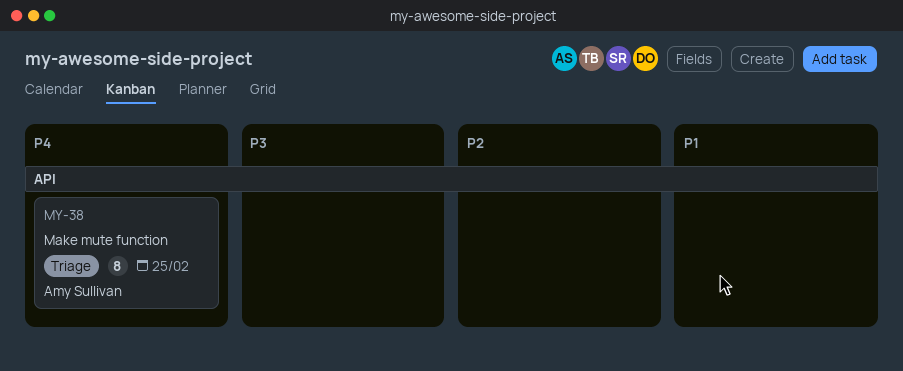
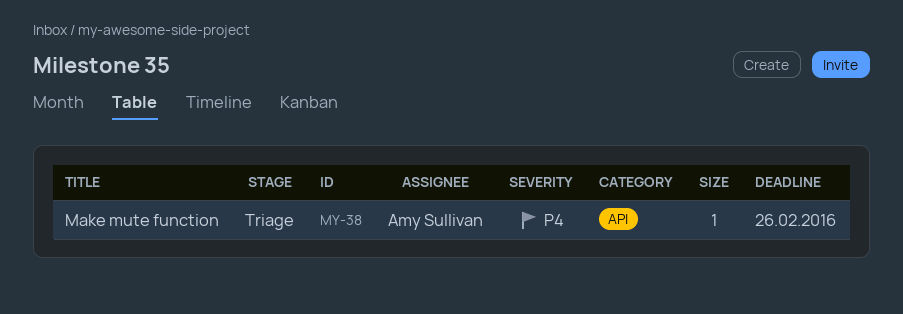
MY-38, estimate: 8 -> 1
MY-38, due: Feb 25 -> Feb 26

